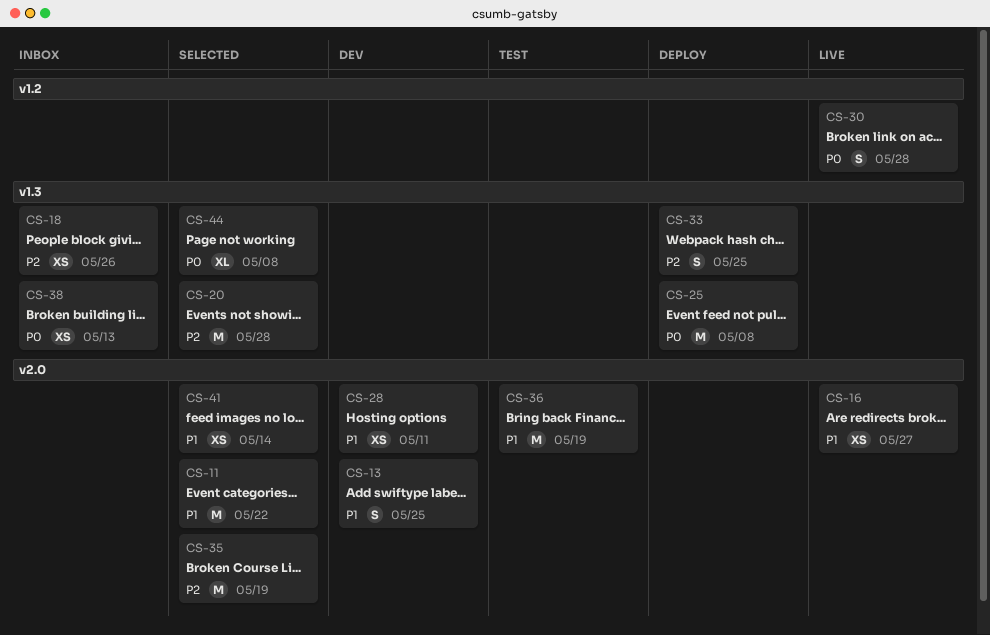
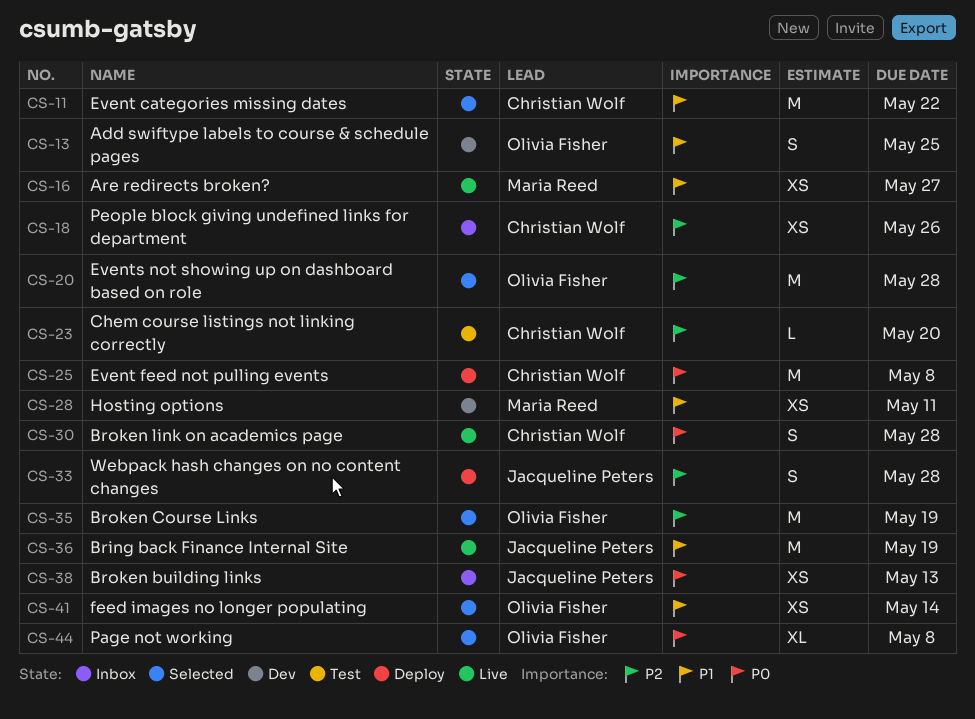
CS-23: none -> present
CS-33, due: May 25 -> May 28
CS-36, status: Test -> Live

